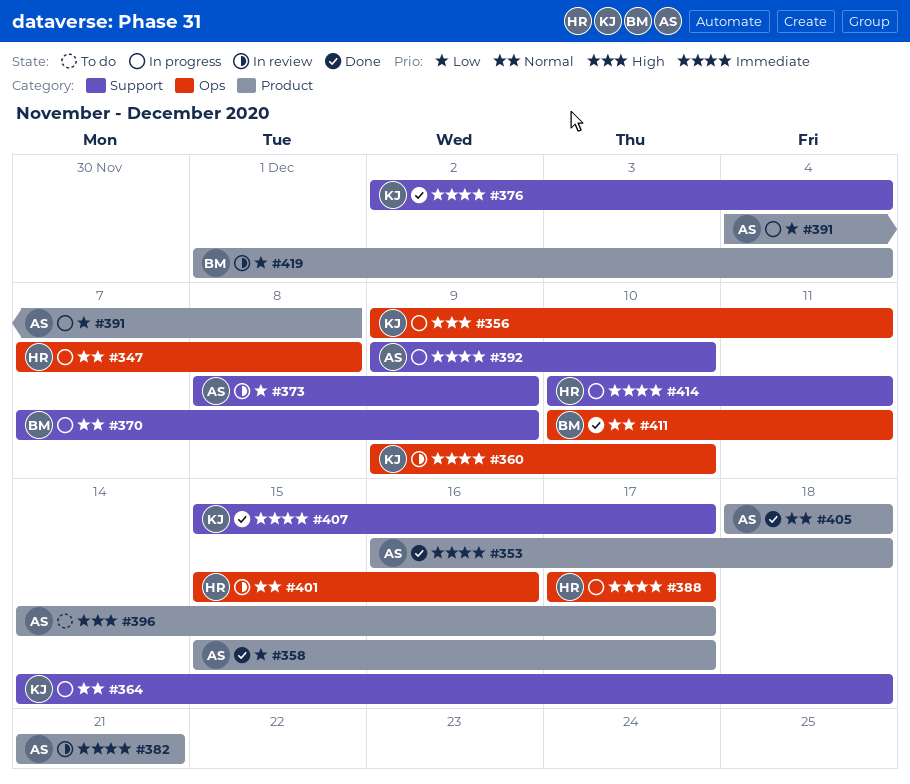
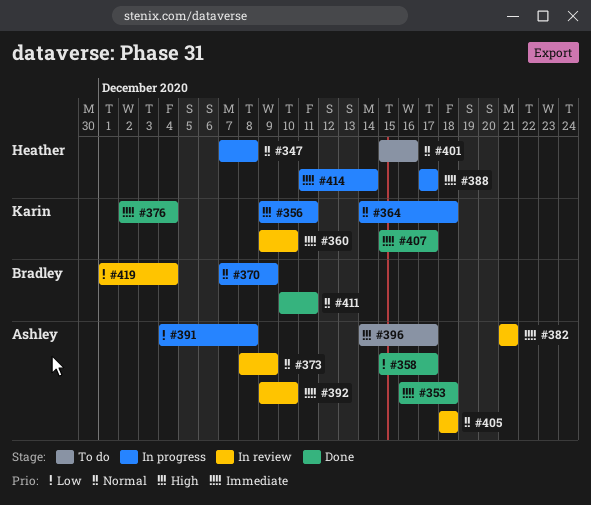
#373, priority: Low -> Normal
#392, status: In progress -> In review
#401, status: In review -> To do
#405, status: Done -> In review
#414, start: Dec 10 -> Dec 11
#414, due: Dec 11 -> Dec 14

